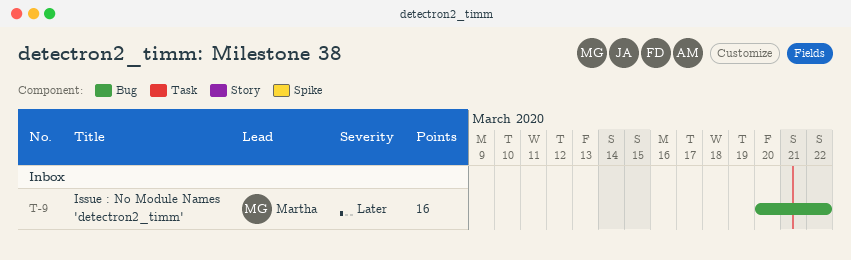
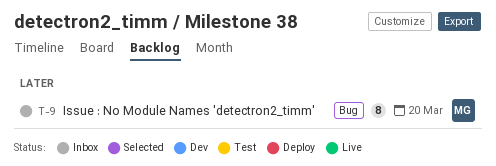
T-9, estimate: 16 -> 8
T-9, due: Mar 22 -> Mar 20

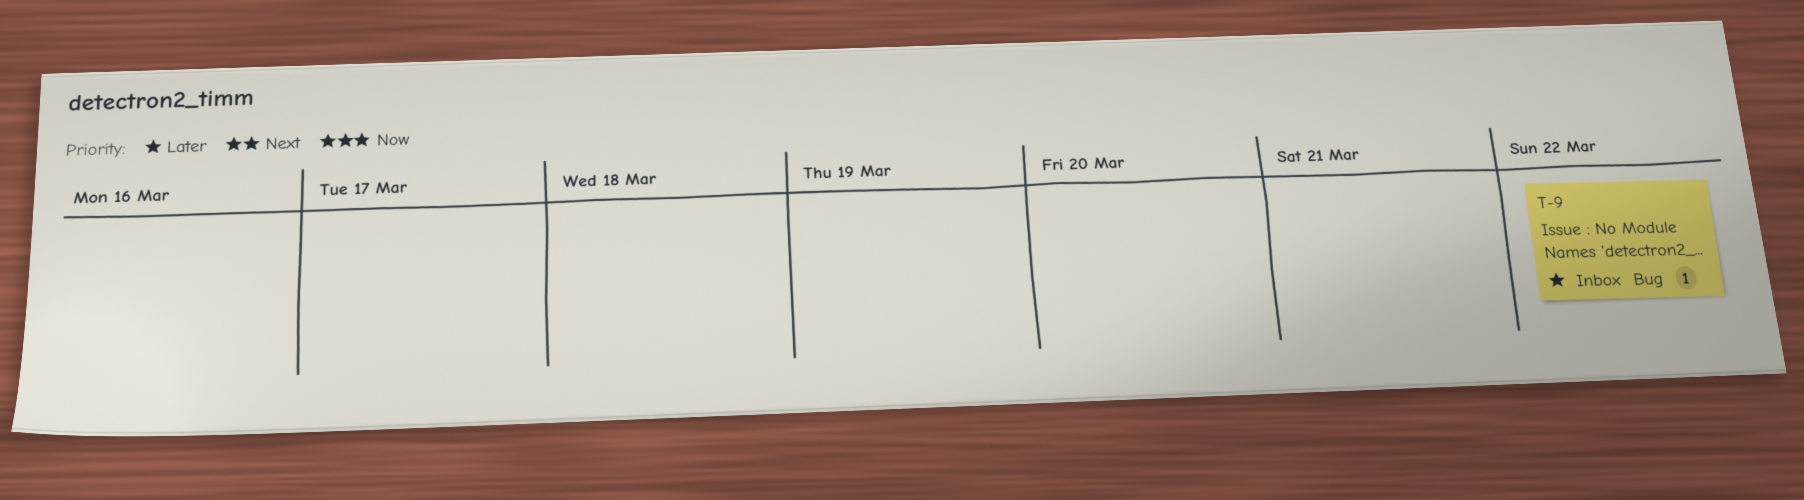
T-9, estimate: 8 -> 1
T-9, due: Mar 20 -> Mar 22

